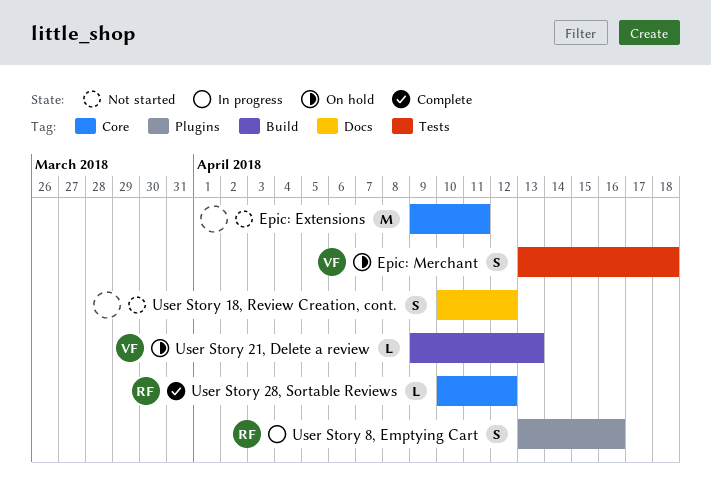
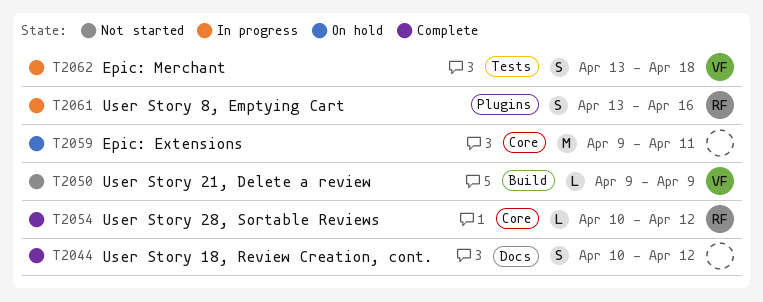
Epic: Extensions, status: Not started -> On hold
Epic: Merchant, status: On hold -> In progress
User Story 18, Review Creation, cont., status: Not started -> Complete
User Story 21, Delete a review, status: On hold -> Not started
User Story 21, Delete a review, due: Apr 13 -> Apr 9

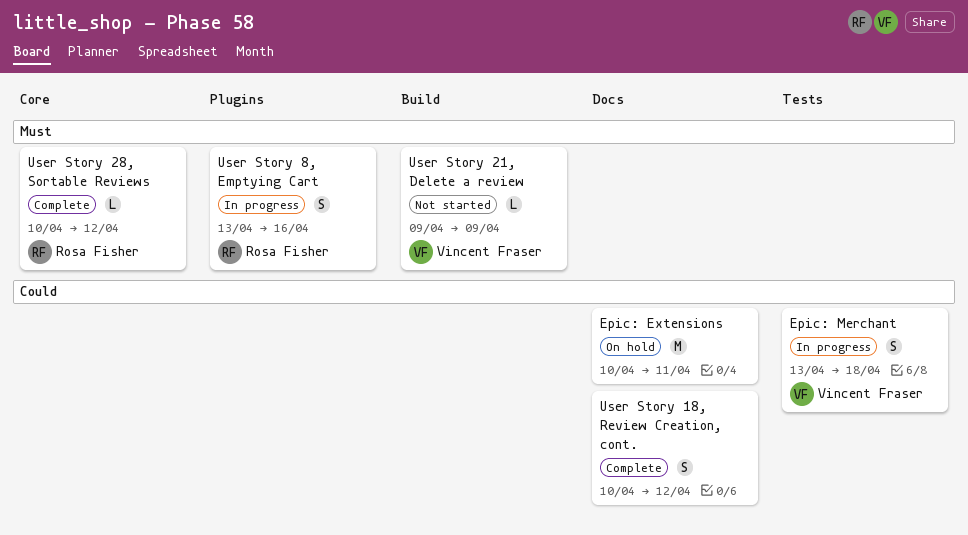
Epic: Extensions, label: Core -> Docs
Epic: Extensions, start: Apr 9 -> Apr 10

